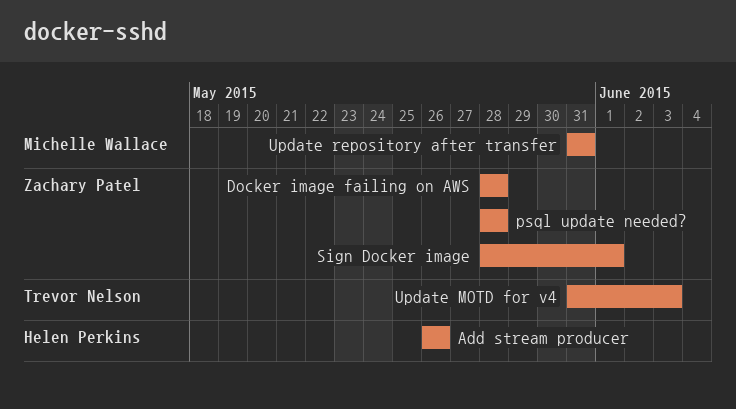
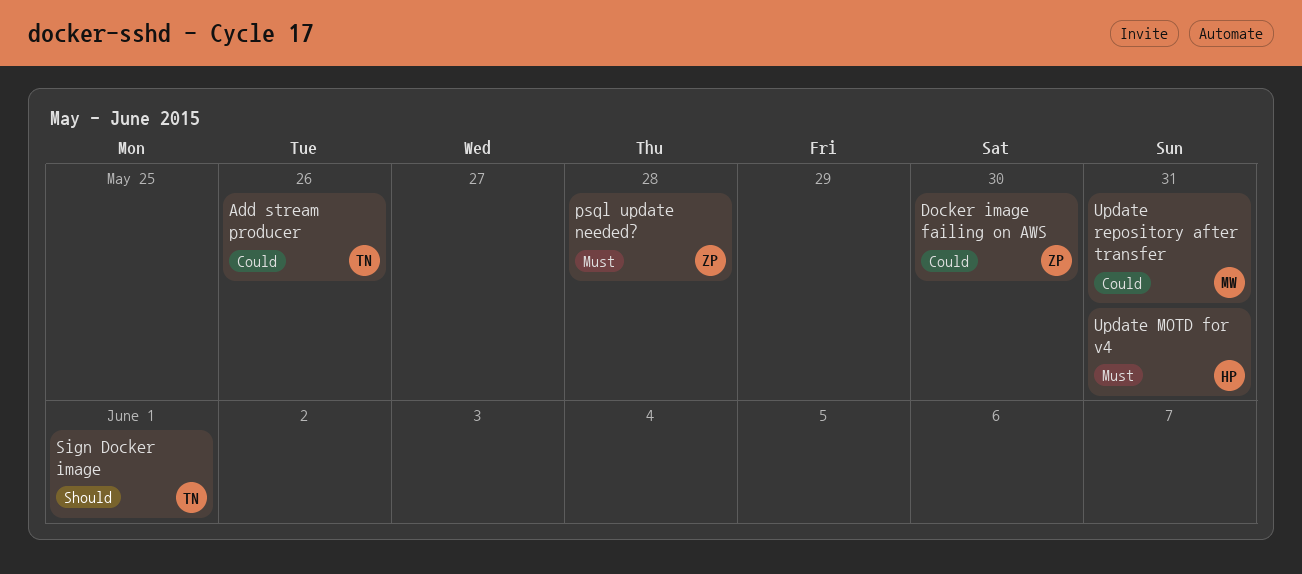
Add stream producer, owner: Helen Perkins -> Trevor Nelson
Docker image failing on AWS, due: May 28 -> May 30
Sign Docker image, owner: Zachary Patel -> Trevor Nelson
Update MOTD for v4, owner: Trevor Nelson -> Helen Perkins
Update MOTD for v4, due: Jun 3 -> May 31

